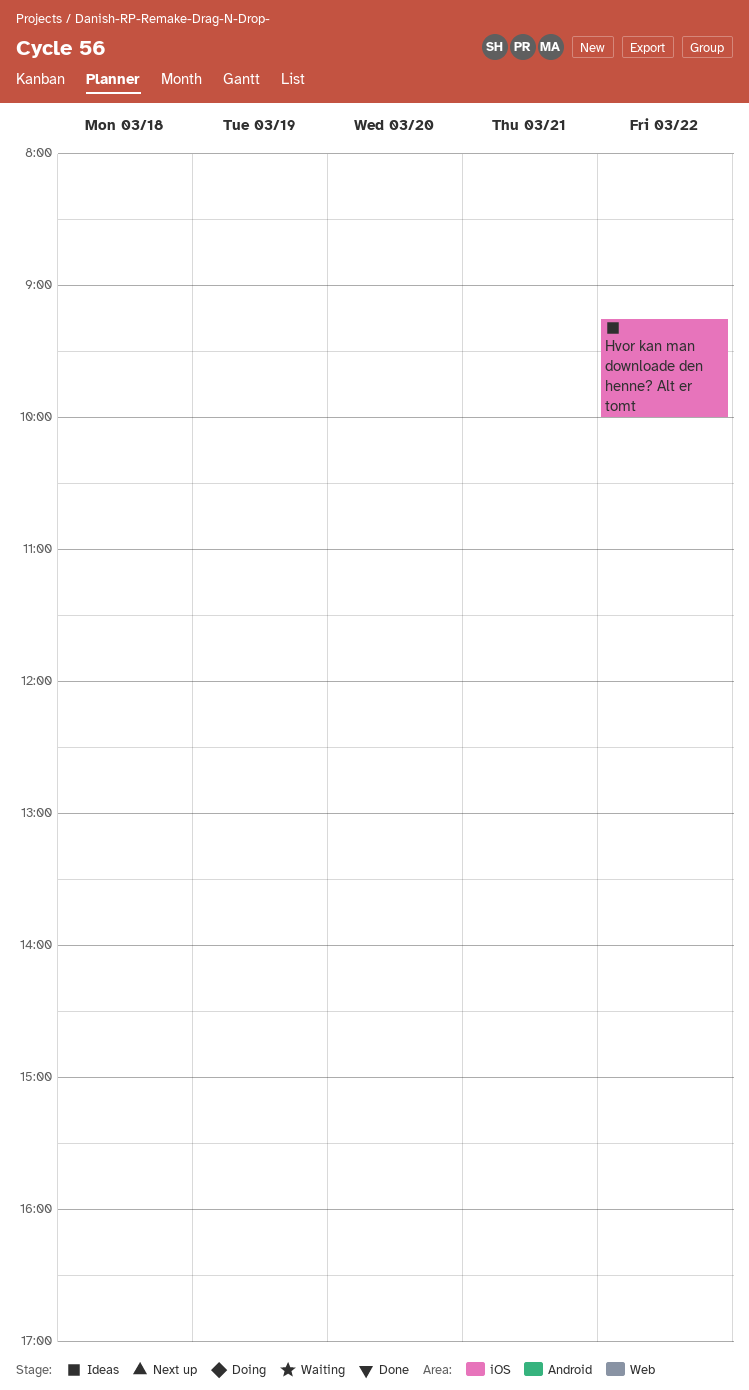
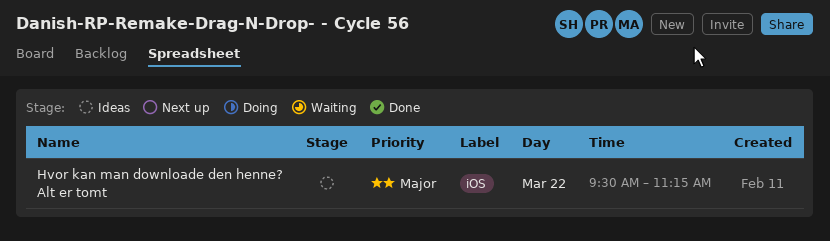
Hvor kan man downloade den henne? Alt er tomt, begins: 09:15 -> 09:30
Hvor kan man downloade den henne? Alt er tomt, ends: 10:00 -> 11:15

